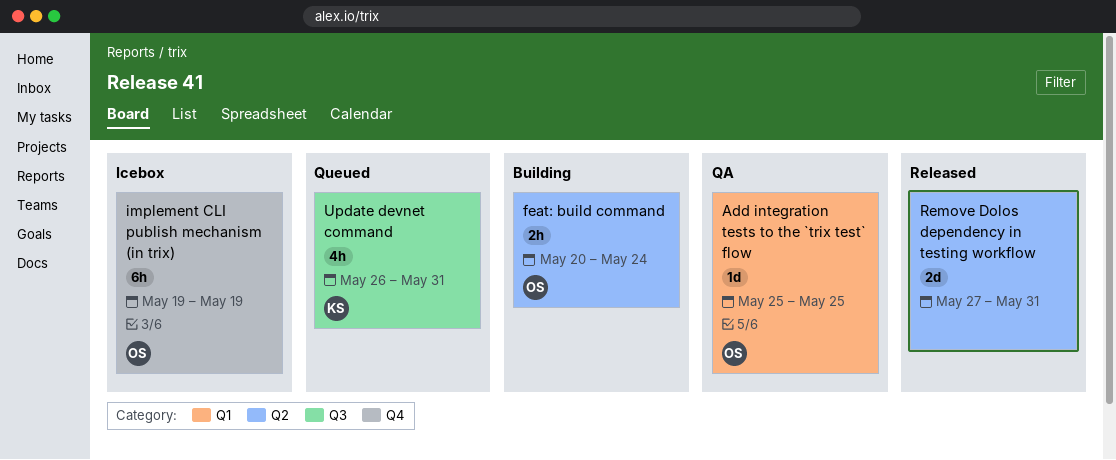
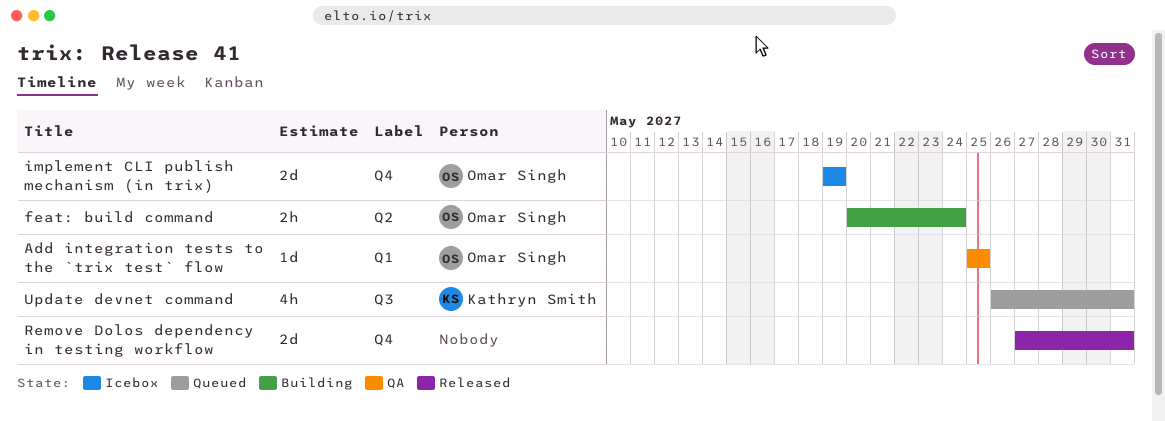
implement CLI publish mechanism (in trix), estimate: 6h -> 2d
Remove Dolos dependency in testing workflow, label: Q2 -> Q4

